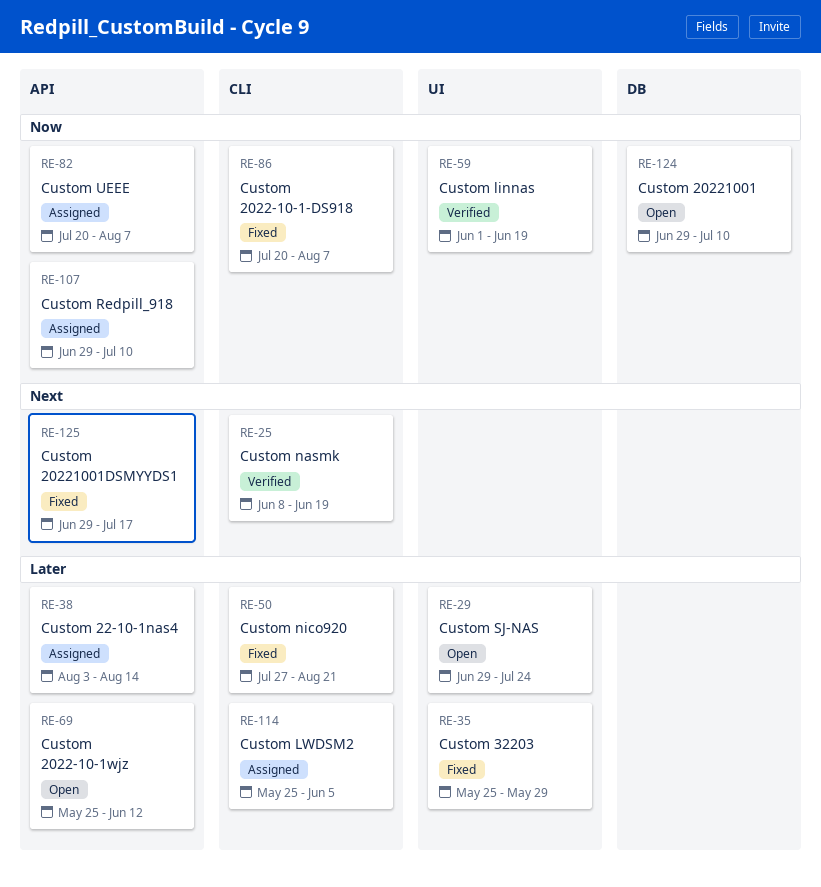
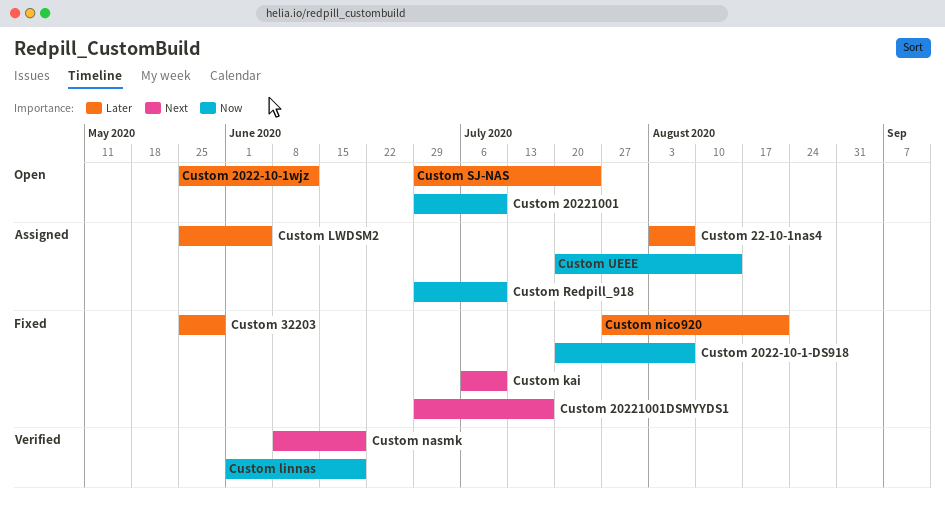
Custom 22-10-1nas4, due: Aug 14 -> Aug 7
Custom kai: none -> present
Custom UEEE, due: Aug 7 -> Aug 14

